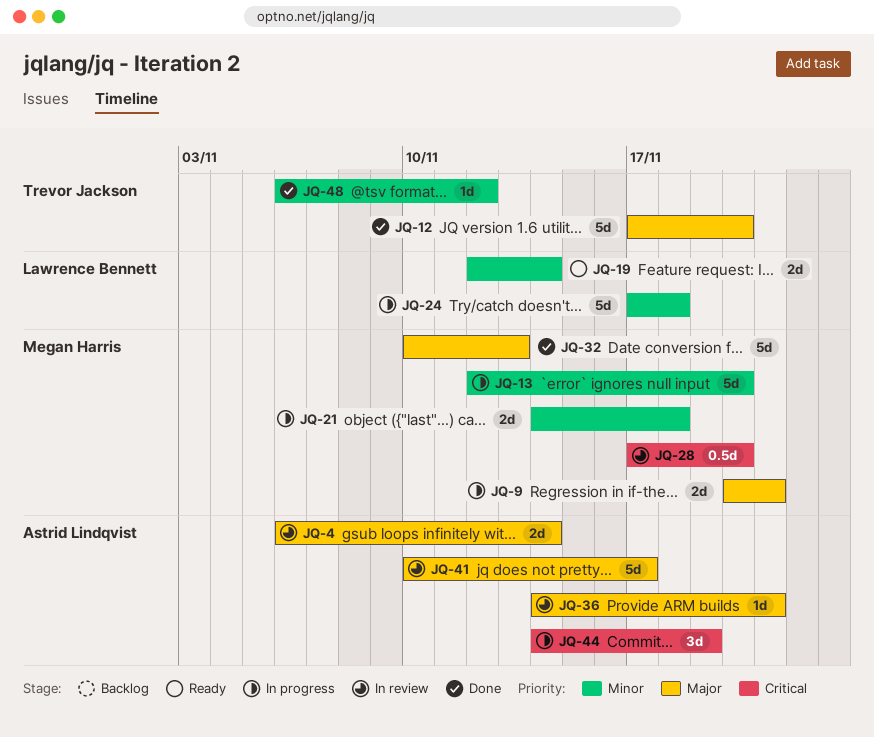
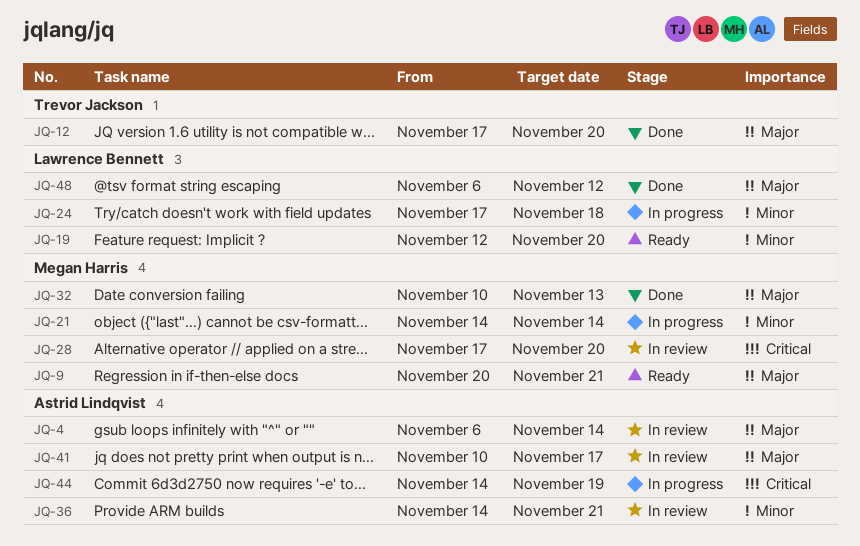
JQ-9, status: In progress -> Ready
JQ-13: present -> none
JQ-19, due: Nov 14 -> Nov 20
JQ-21, due: Nov 18 -> Nov 14
JQ-36, priority: Major -> Minor
JQ-48, owner: Trevor Jackson -> Lawrence Bennett
JQ-48, priority: Minor -> Major

